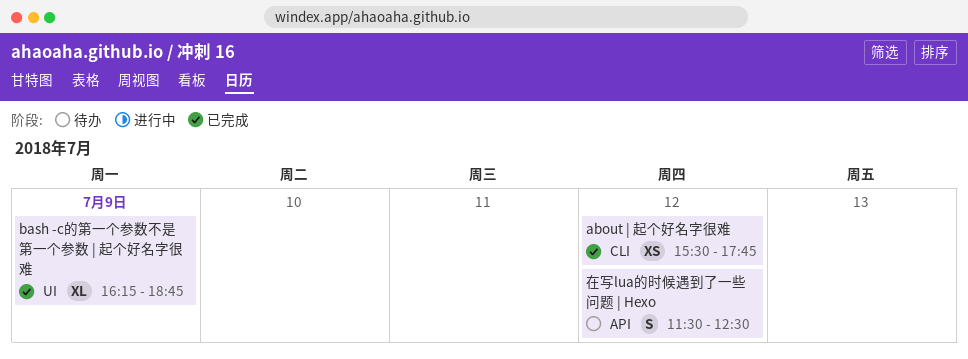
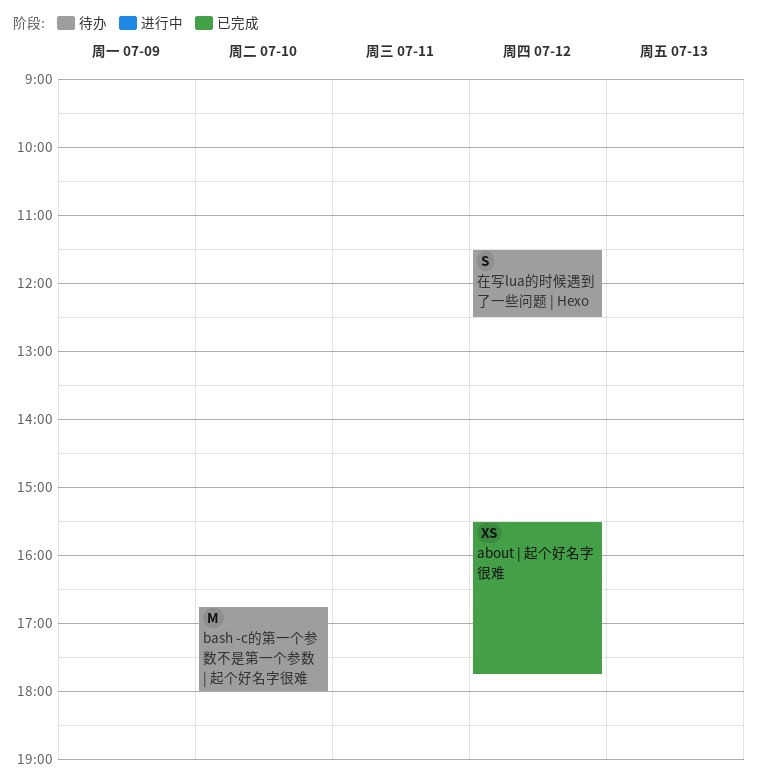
bash -c的第一个参数不是第一个参数 | 起个好名字很难, status: 已完成 -> 待办
bash -c的第一个参数不是第一个参数 | 起个好名字很难, estimate: XL -> M
bash -c的第一个参数不是第一个参数 | 起个好名字很难, day: Jul 9 -> Jul 10
bash -c的第一个参数不是第一个参数 | 起个好名字很难, begins: 16:15 -> 16:45
bash -c的第一个参数不是第一个参数 | 起个好名字很难, ends: 18:45 -> 18:00

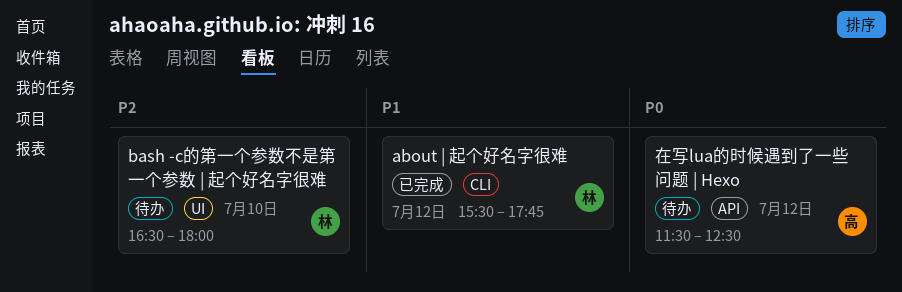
bash -c的第一个参数不是第一个参数 | 起个好名字很难, begins: 16:45 -> 16:30

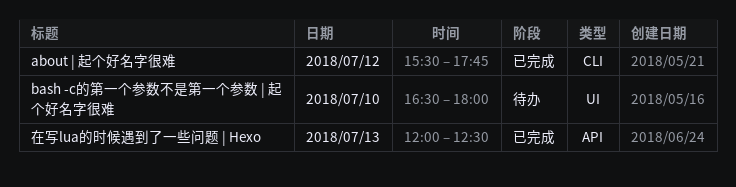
在写lua的时候遇到了一些问题 | Hexo, status: 待办 -> 已完成
在写lua的时候遇到了一些问题 | Hexo, day: Jul 12 -> Jul 13
在写lua的时候遇到了一些问题 | Hexo, begins: 11:30 -> 12:00

